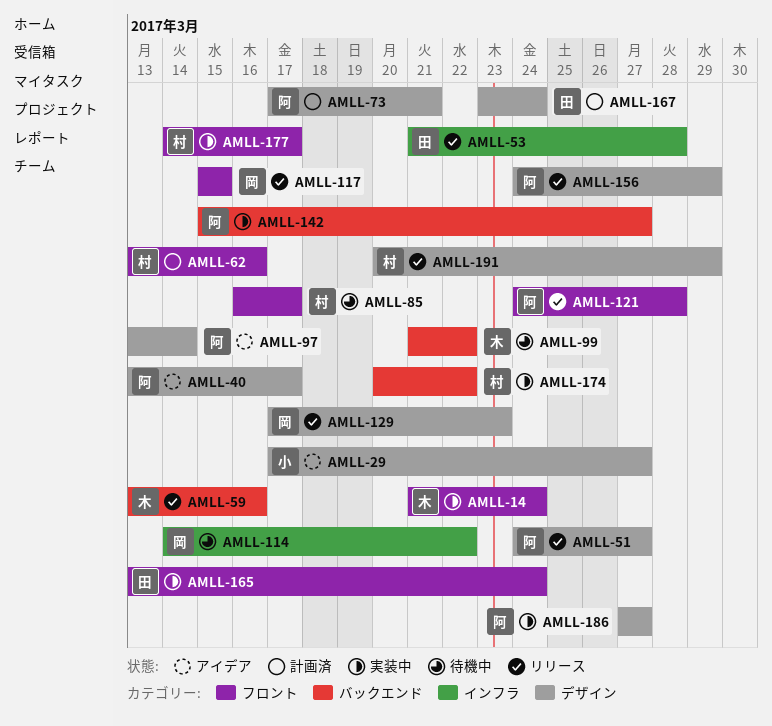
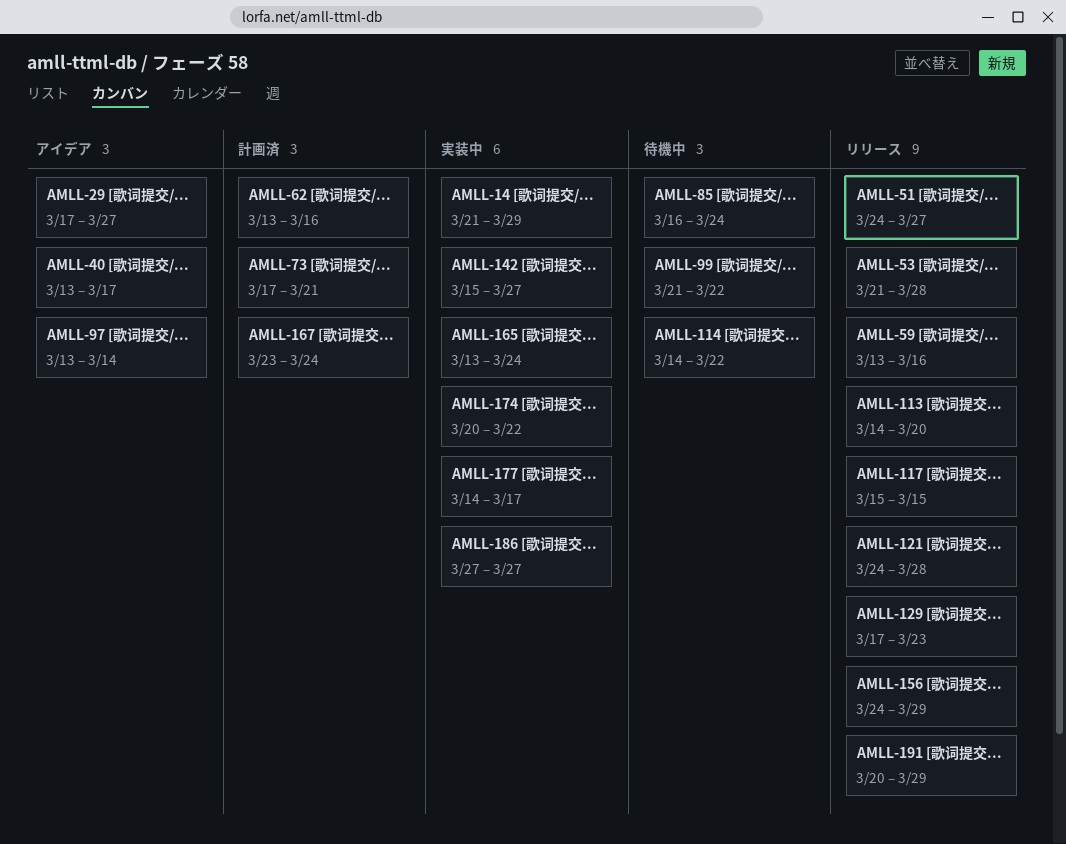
AMLL-14, due: Mar 24 -> Mar 29
AMLL-85, due: Mar 17 -> Mar 24
AMLL-113: none -> present

